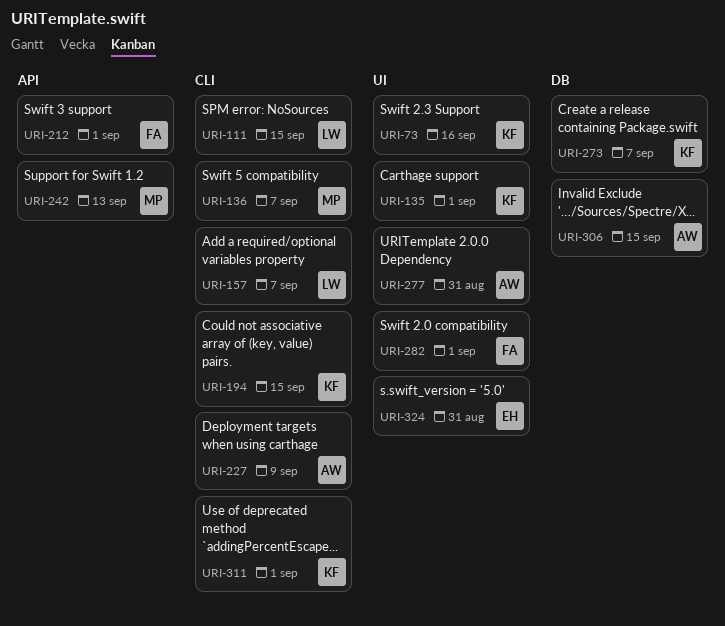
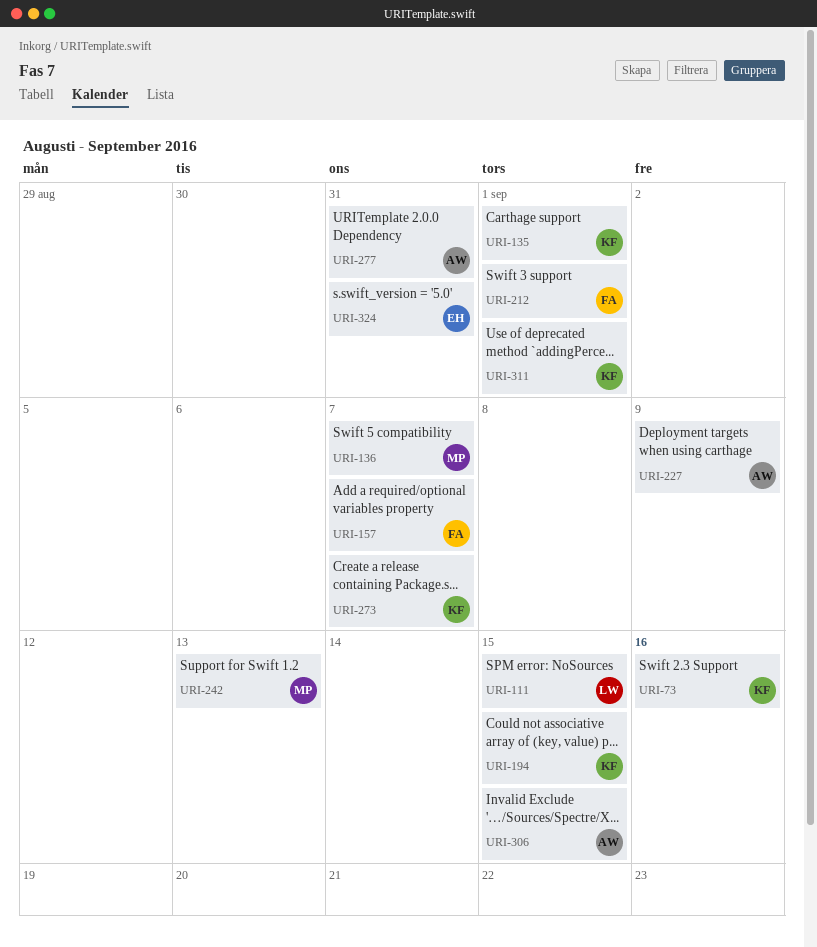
URI-157, owner: LW -> FA
URI-282: present -> none

